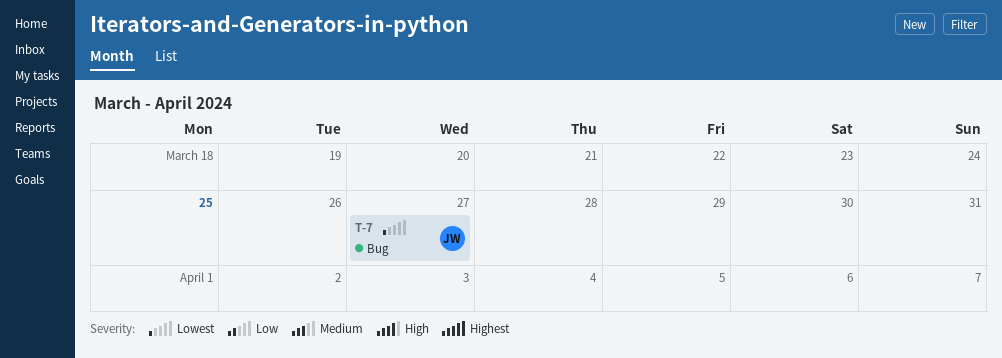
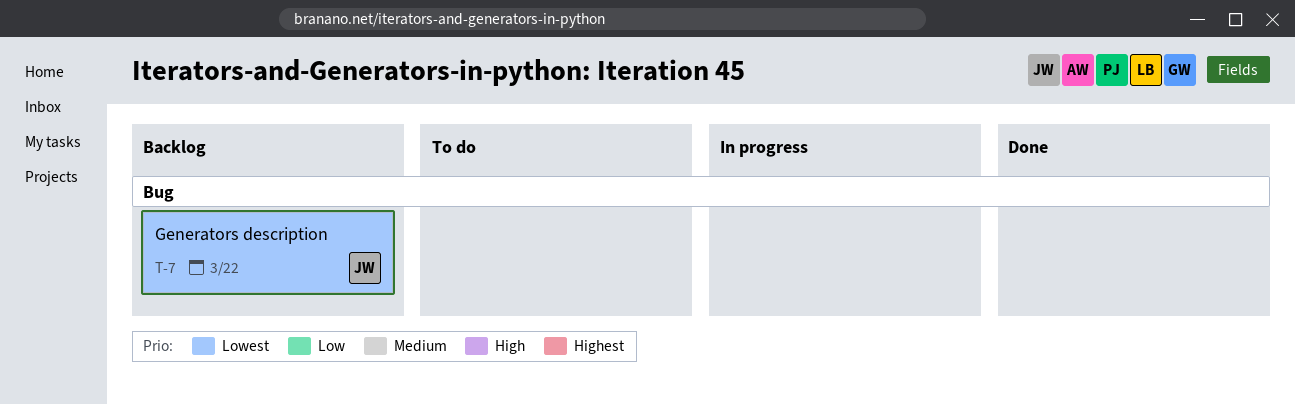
T-7, due: Mar 27 -> Mar 22

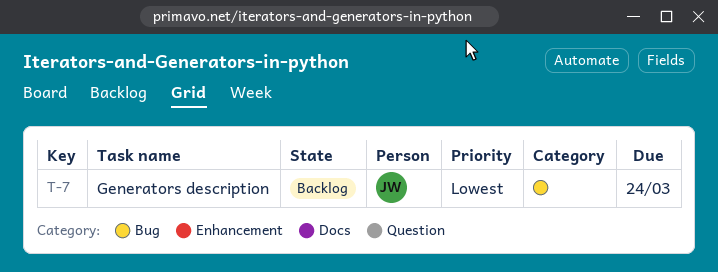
T-7, due: Mar 22 -> Mar 24

